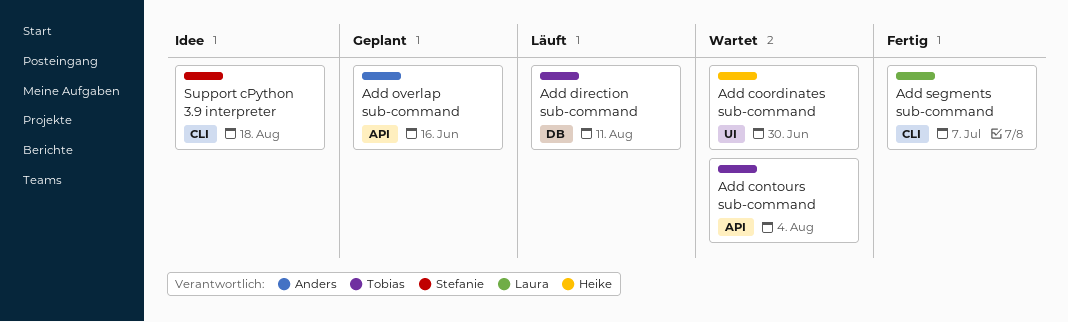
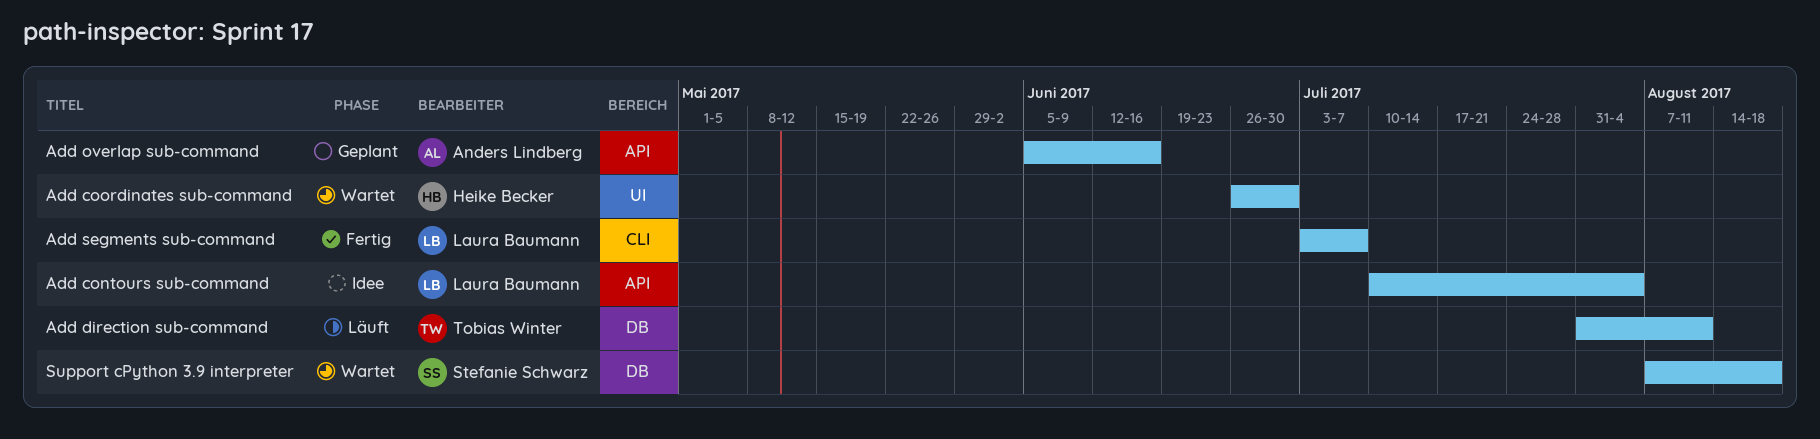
Add contours sub-command, status: Wartet -> Idee
Add contours sub-command, owner: Tobias Winter -> Laura Baumann
Support cPython 3.9 interpreter, status: Idee -> Wartet
Support cPython 3.9 interpreter, label: CLI -> DB

